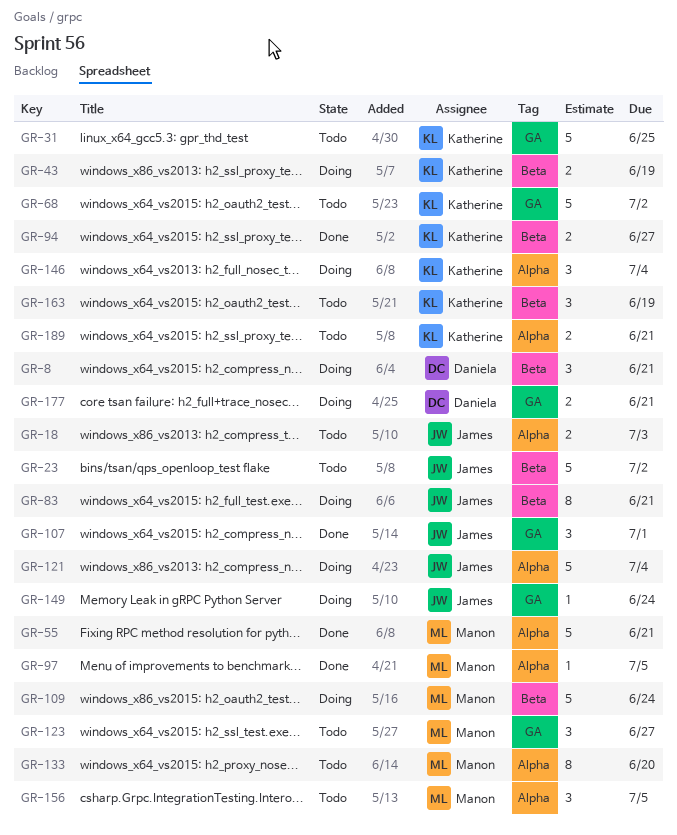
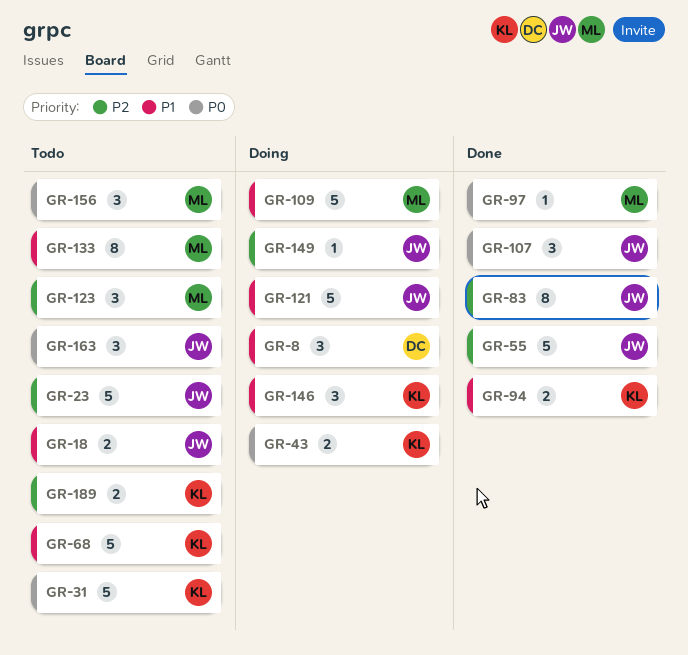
GR-55, owner: Manon -> James
GR-83, status: Doing -> Done
GR-163, owner: Katherine -> James
GR-177: present -> none

